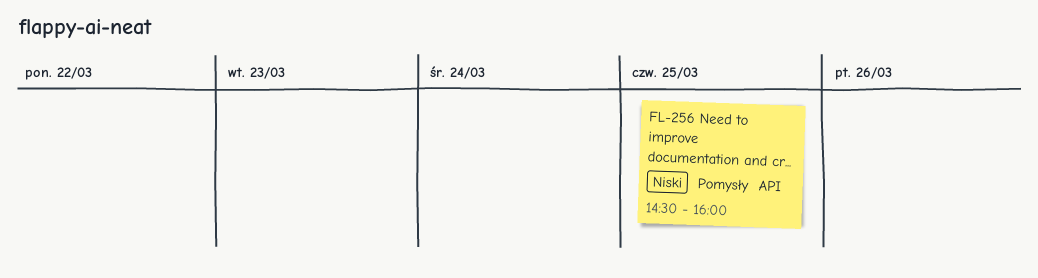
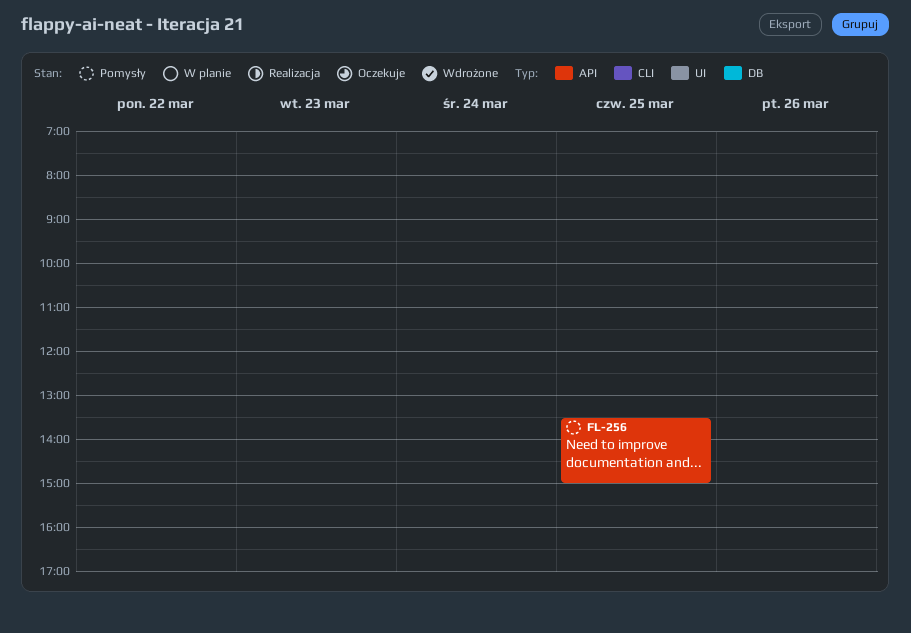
FL-256, begins: 14:30 -> 13:30
FL-256, ends: 16:00 -> 15:00

